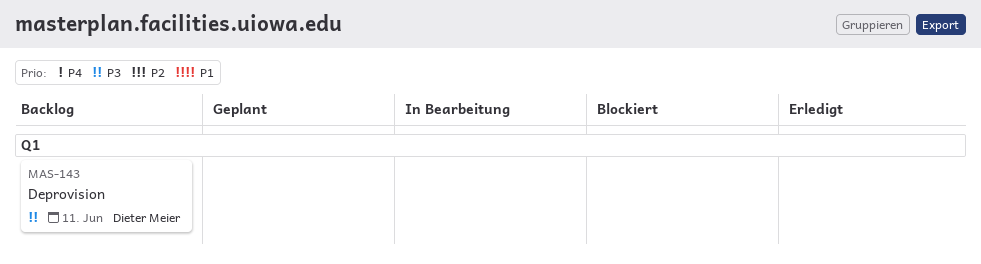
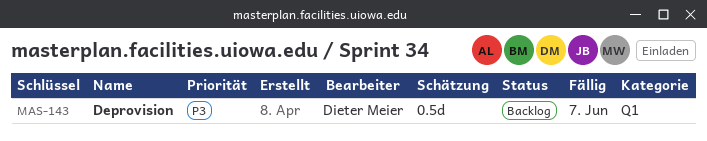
MAS-143, due: Jun 11 -> Jun 7

